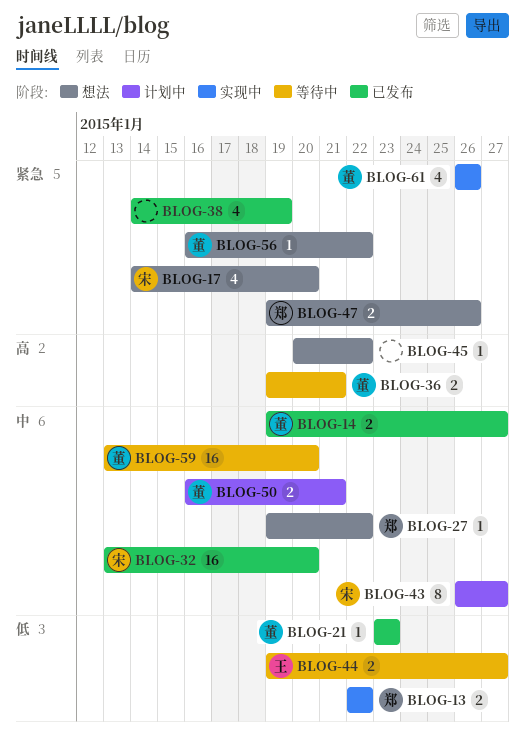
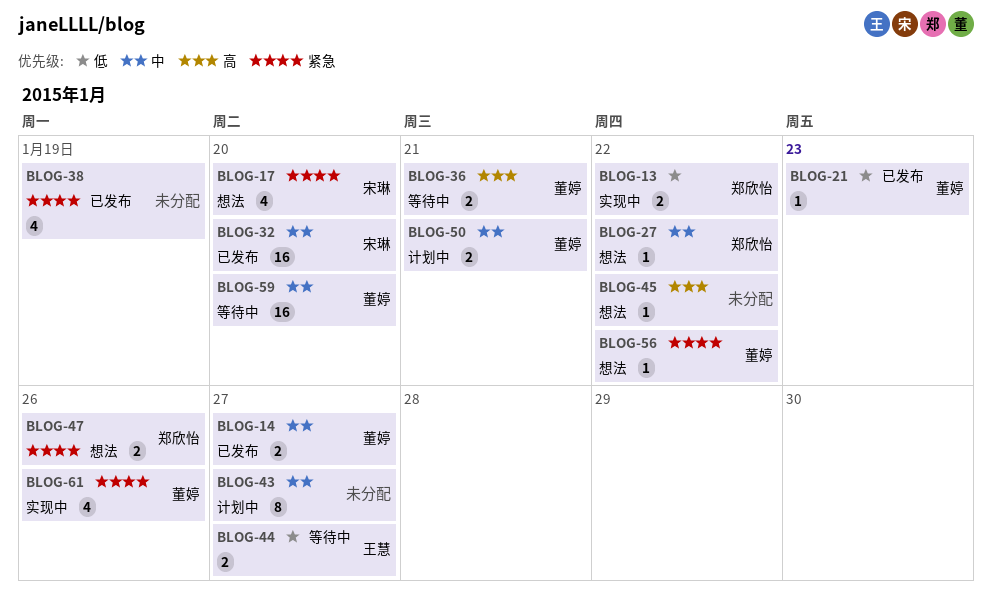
BLOG-43, owner: 宋琳 -> none

